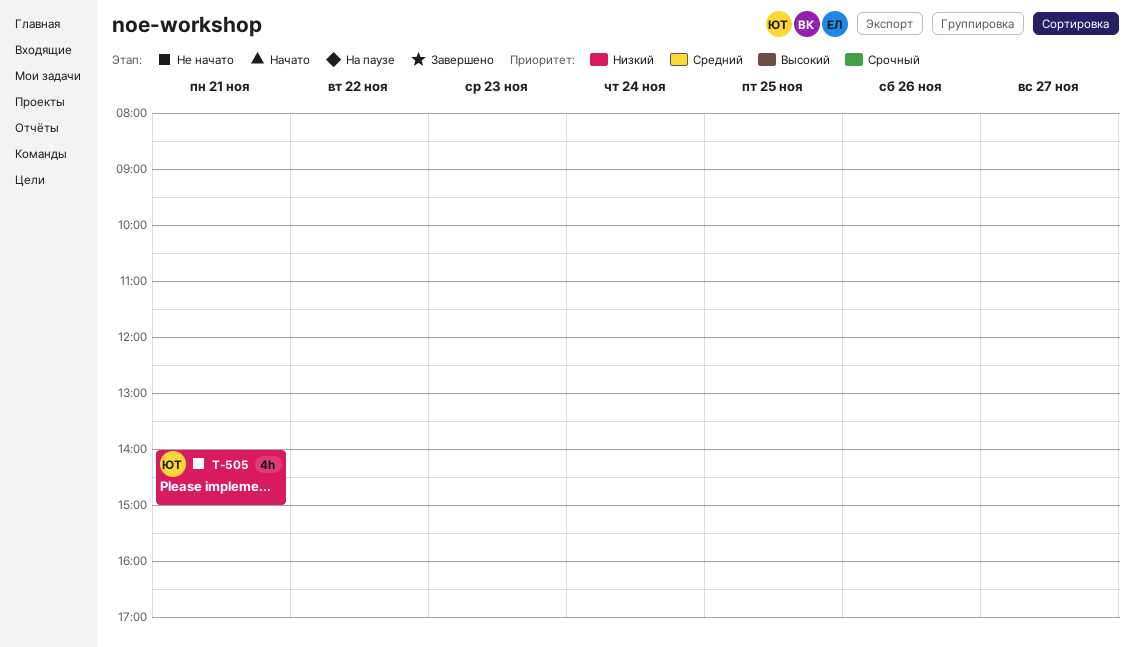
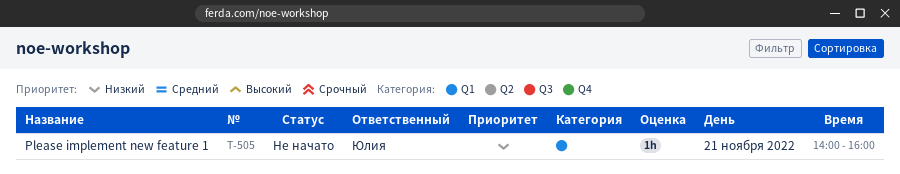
T-505, estimate: 4h -> 1h
T-505, ends: 15:00 -> 16:00

